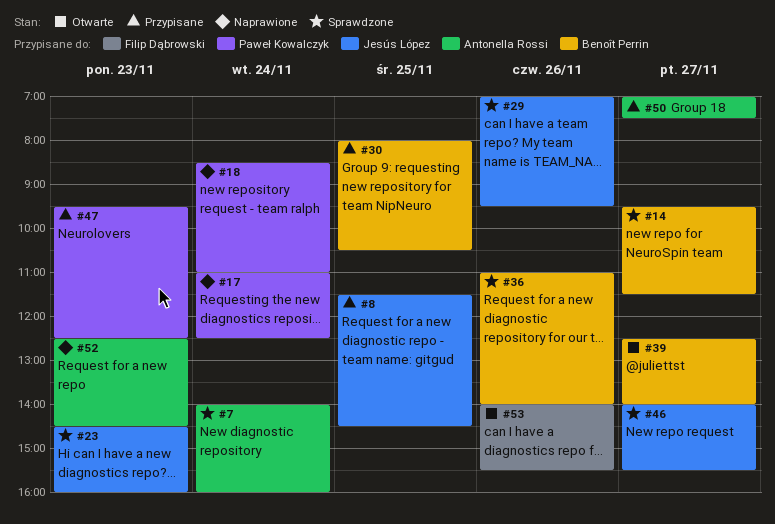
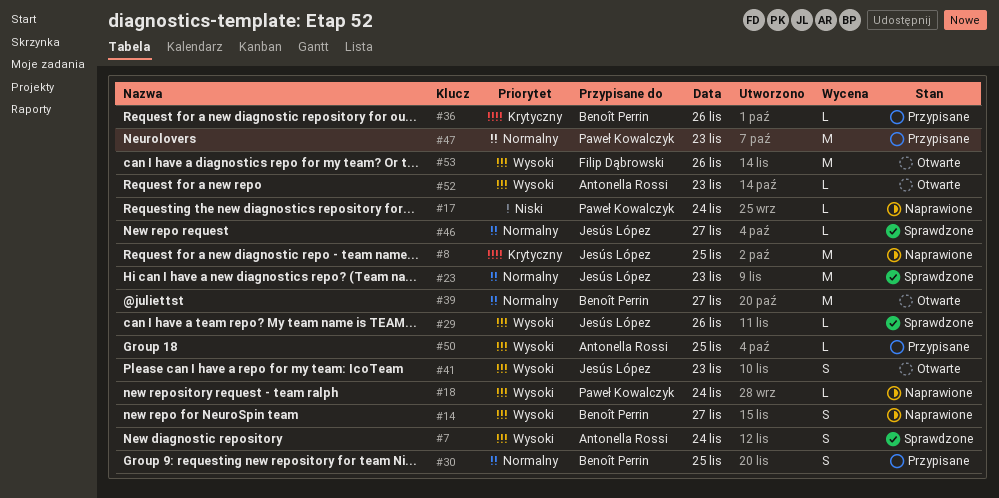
#8, status: Przypisane -> Naprawione
#14, status: Sprawdzone -> Naprawione
#36, status: Sprawdzone -> Przypisane
#41: none -> present
#50, day: Nov 27 -> Nov 25
#52, status: Naprawione -> Otwarte

